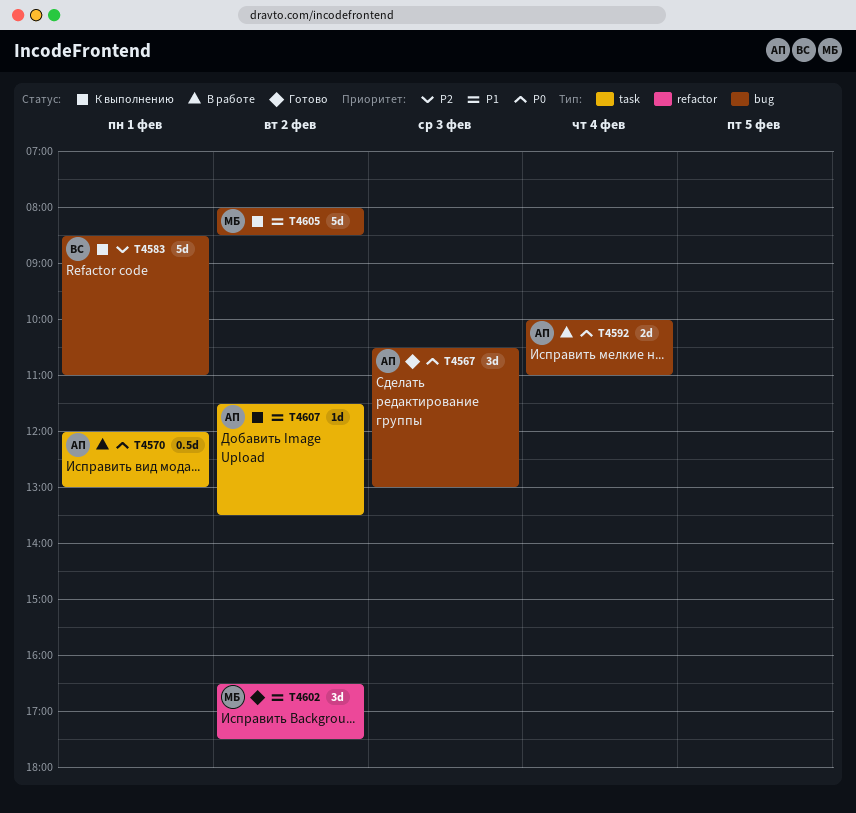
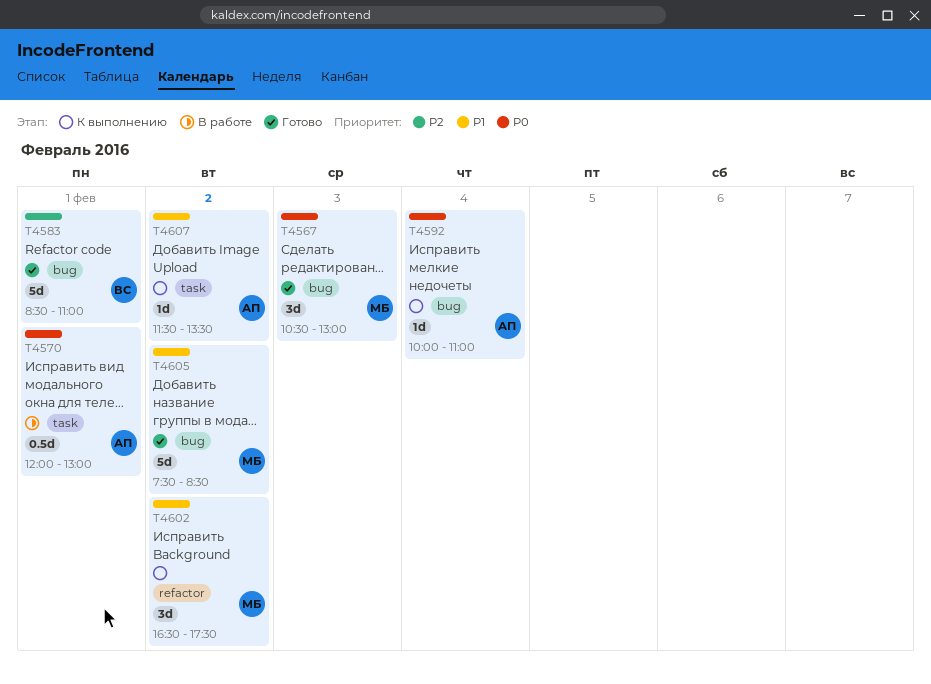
T4567, owner: АП -> МБ
T4583, status: К выполнению -> Готово
T4592, status: В работе -> К выполнению
T4592, estimate: 2d -> 1d
T4602, status: Готово -> К выполнению
T4605, status: К выполнению -> Готово
T4605, begins: 08:00 -> 07:30

